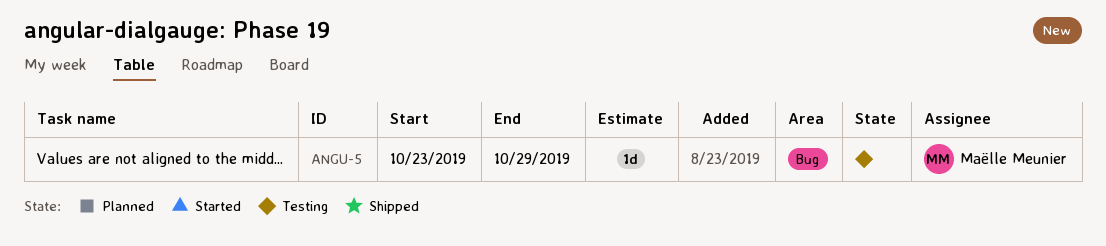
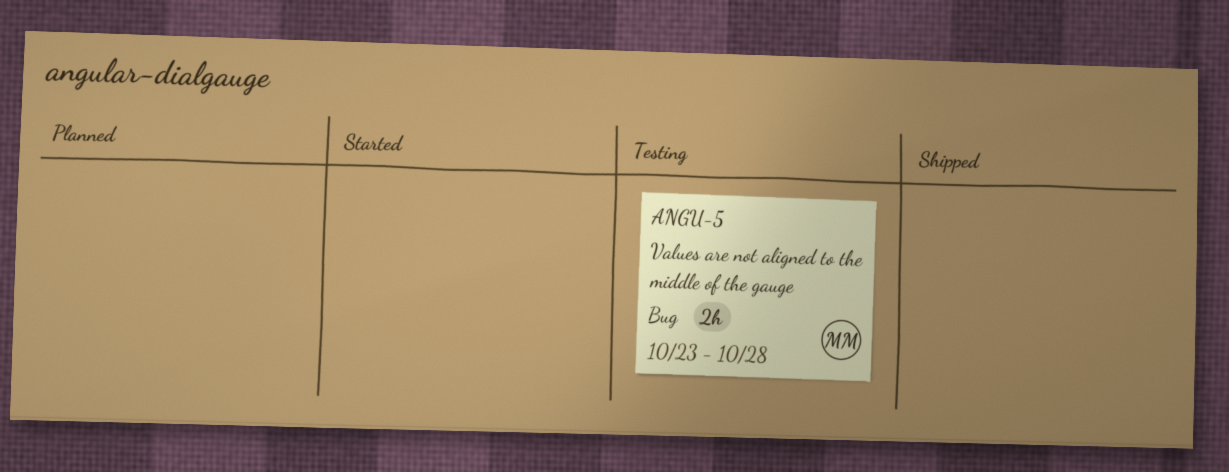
ANGU-5, estimate: 1d -> 2h
ANGU-5, due: Oct 29 -> Oct 28

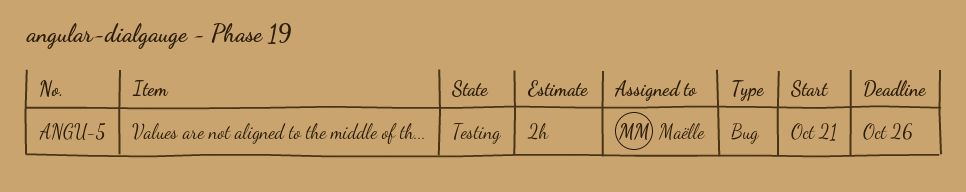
ANGU-5, start: Oct 23 -> Oct 21
ANGU-5, due: Oct 28 -> Oct 26

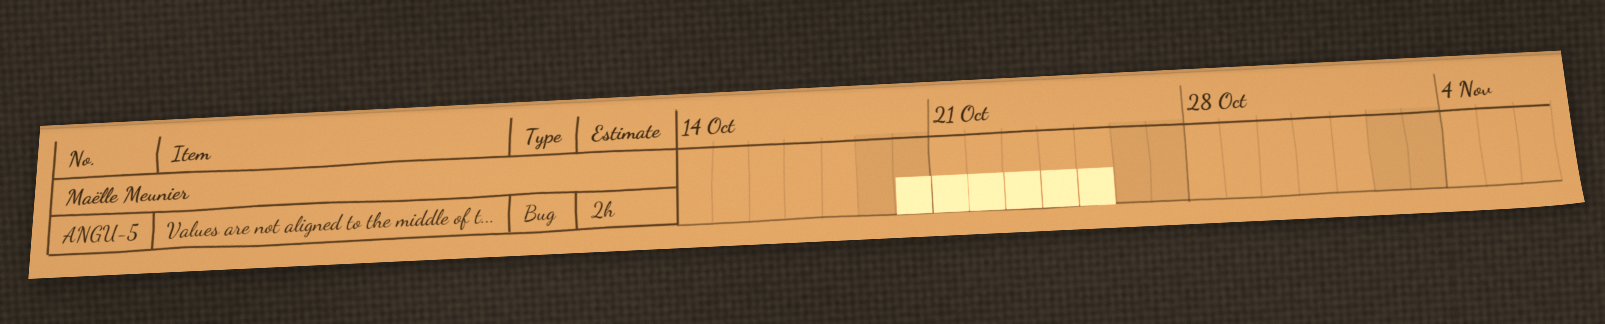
ANGU-5, start: Oct 21 -> Oct 20
ANGU-5, due: Oct 26 -> Oct 25

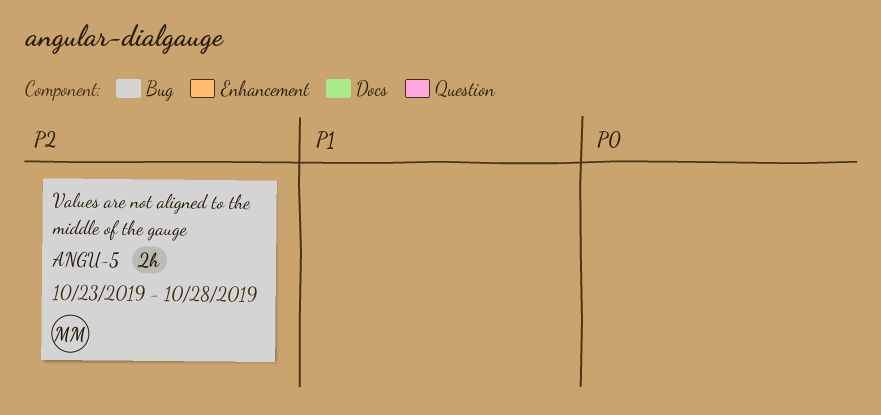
ANGU-5, start: Oct 20 -> Oct 23
ANGU-5, due: Oct 25 -> Oct 28

